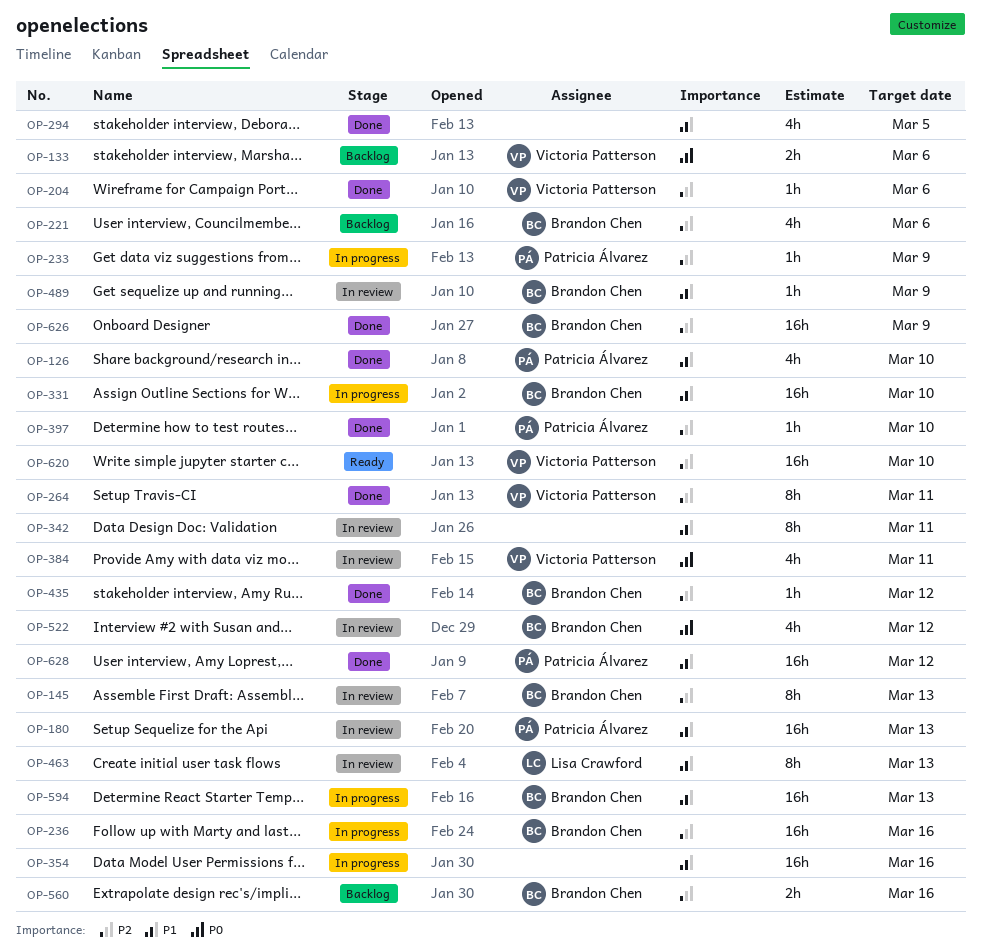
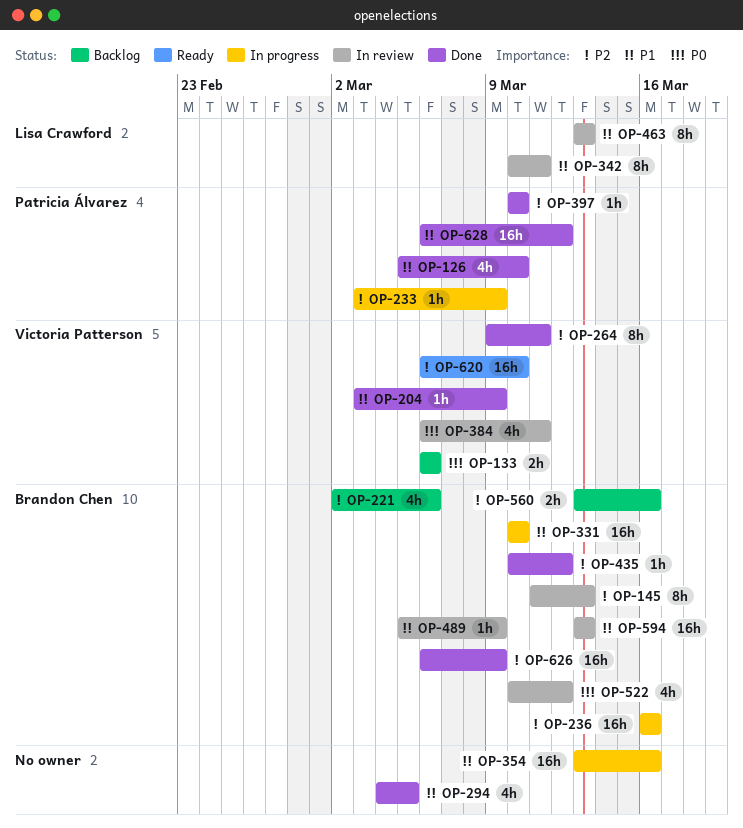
OP-180: present -> none
OP-204, priority: P2 -> P1
OP-204, due: Mar 6 -> Mar 9
OP-342, owner: none -> Lisa Crawford
OP-594, status: In progress -> In review

